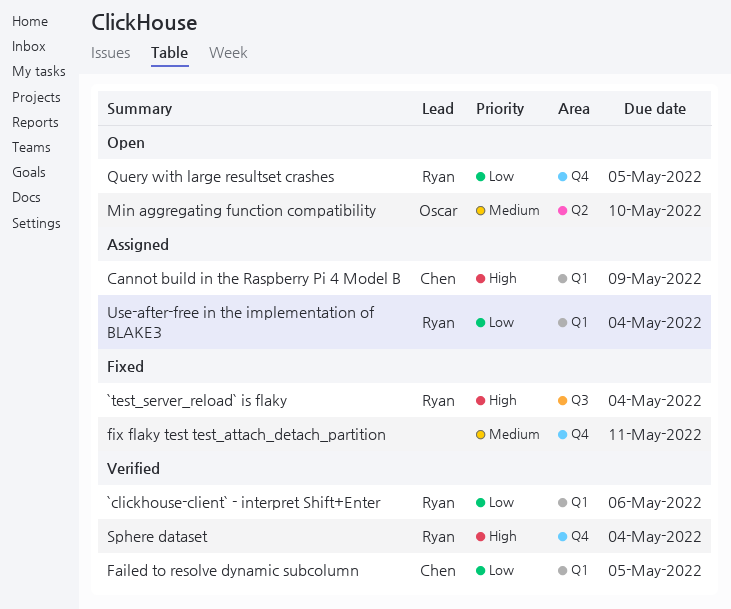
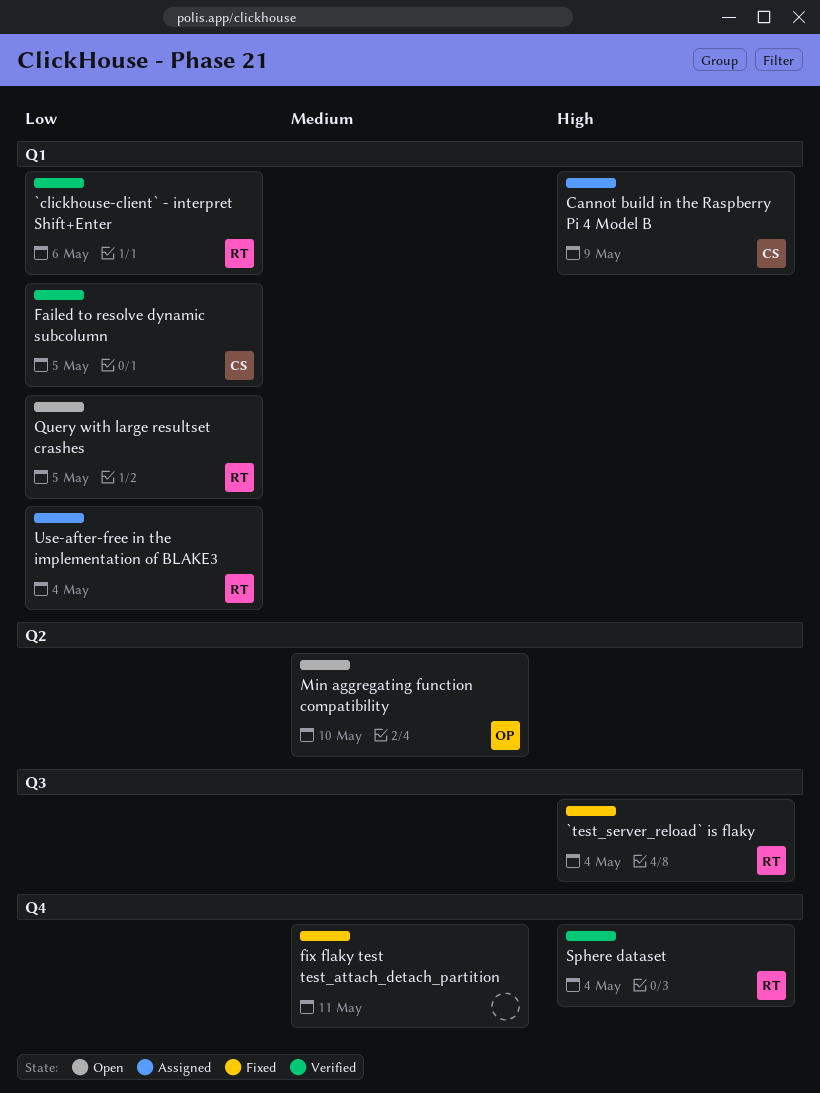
Query with large resultset crashes, label: Q4 -> Q1

